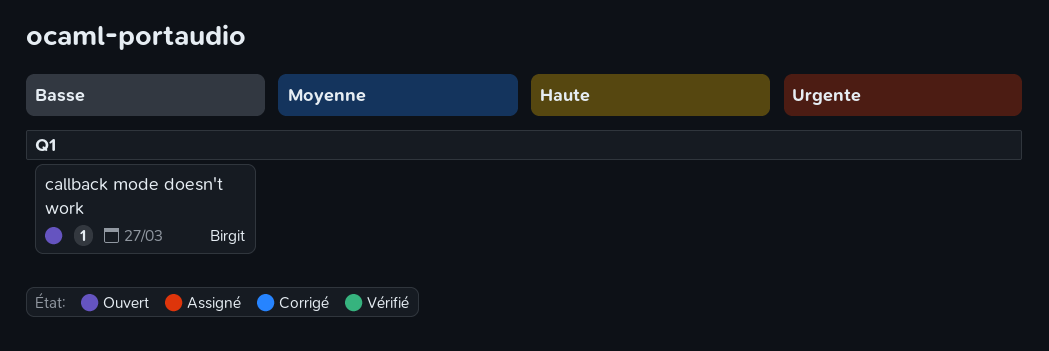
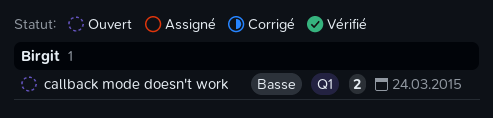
callback mode doesn't work, estimate: 1 -> 2
callback mode doesn't work, due: Mar 27 -> Mar 24

